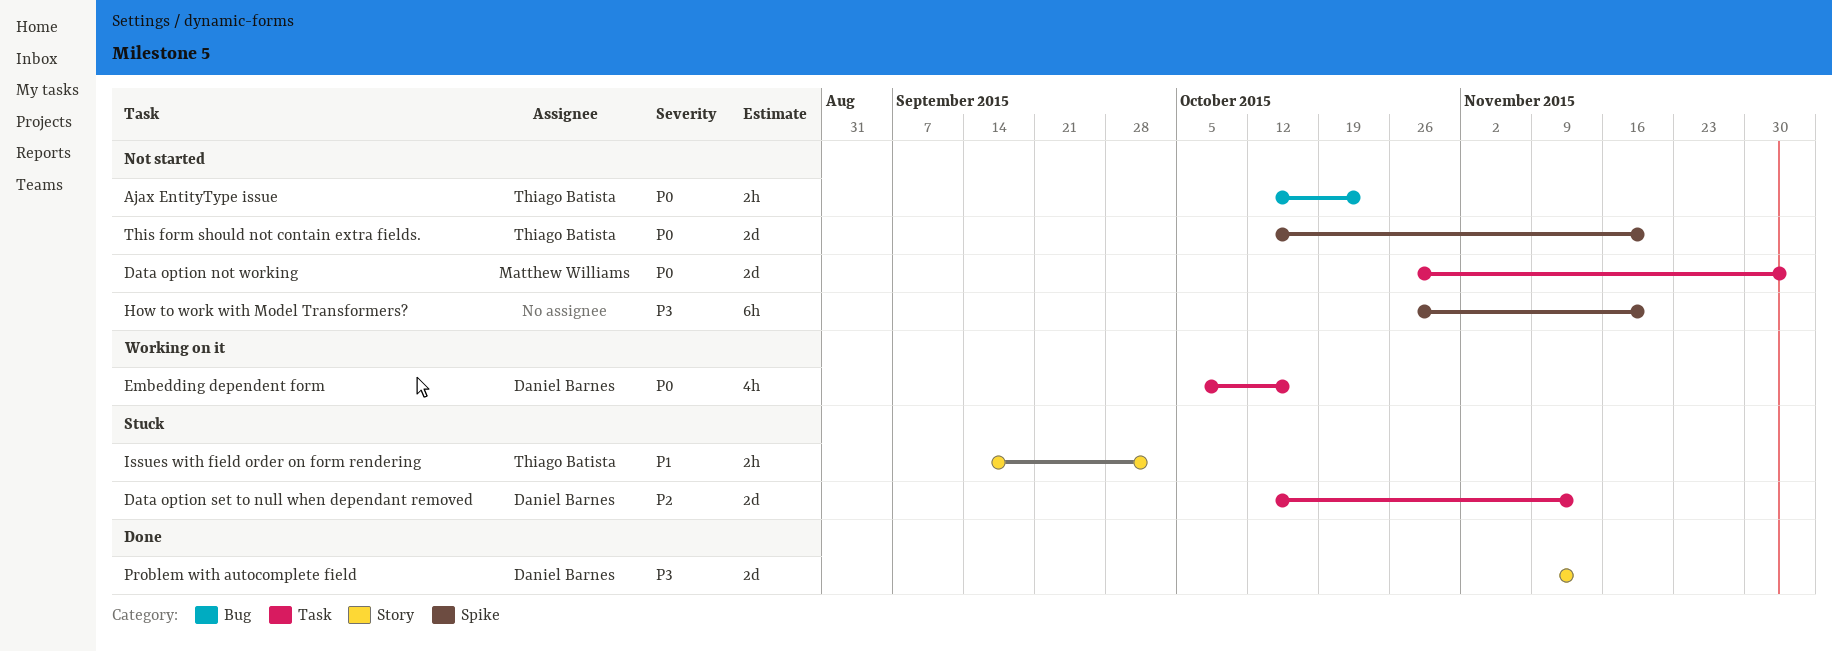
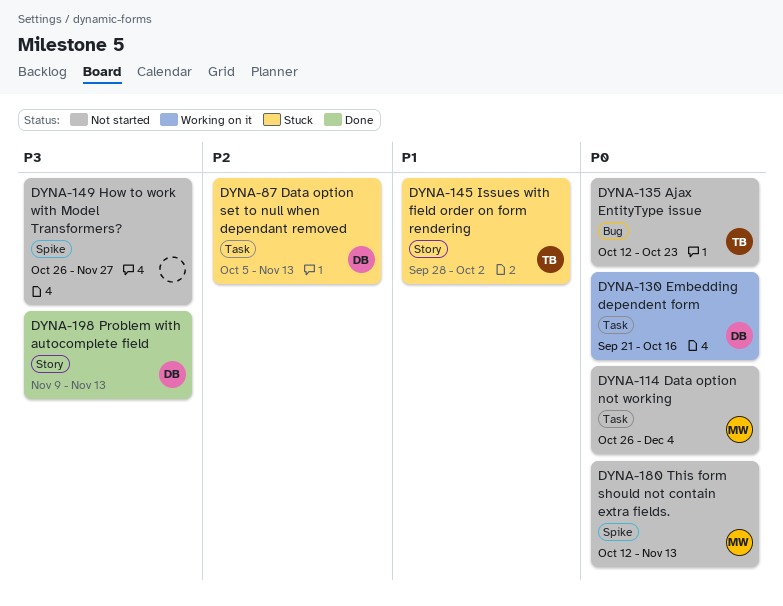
Data option set to null when dependant removed, start: Oct 12 -> Oct 5
Embedding dependent form, start: Oct 5 -> Sep 21
How to work with Model Transformers?, due: Nov 20 -> Nov 27
Issues with field order on form rendering, start: Sep 14 -> Sep 28
This form should not contain extra fields., owner: Thiago Batista -> Matthew Williams
This form should not contain extra fields., due: Nov 20 -> Nov 13

